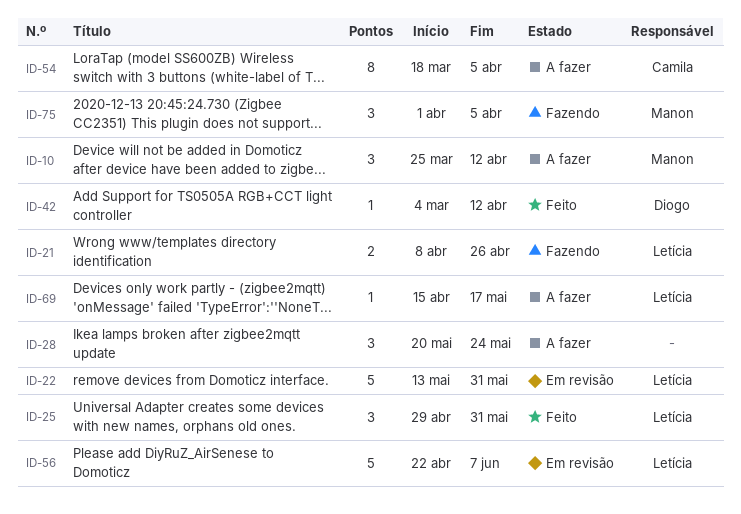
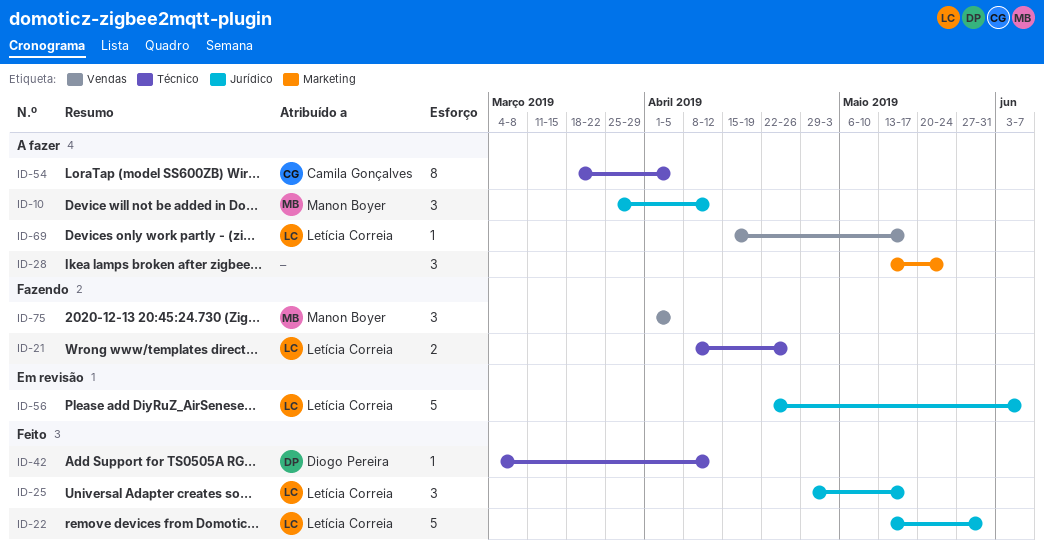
ID-22, status: Em revisão -> Feito
ID-25, due: May 31 -> May 17
ID-28, start: May 20 -> May 13

